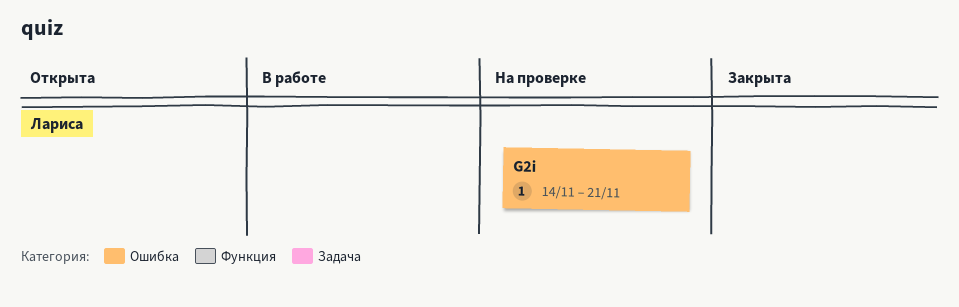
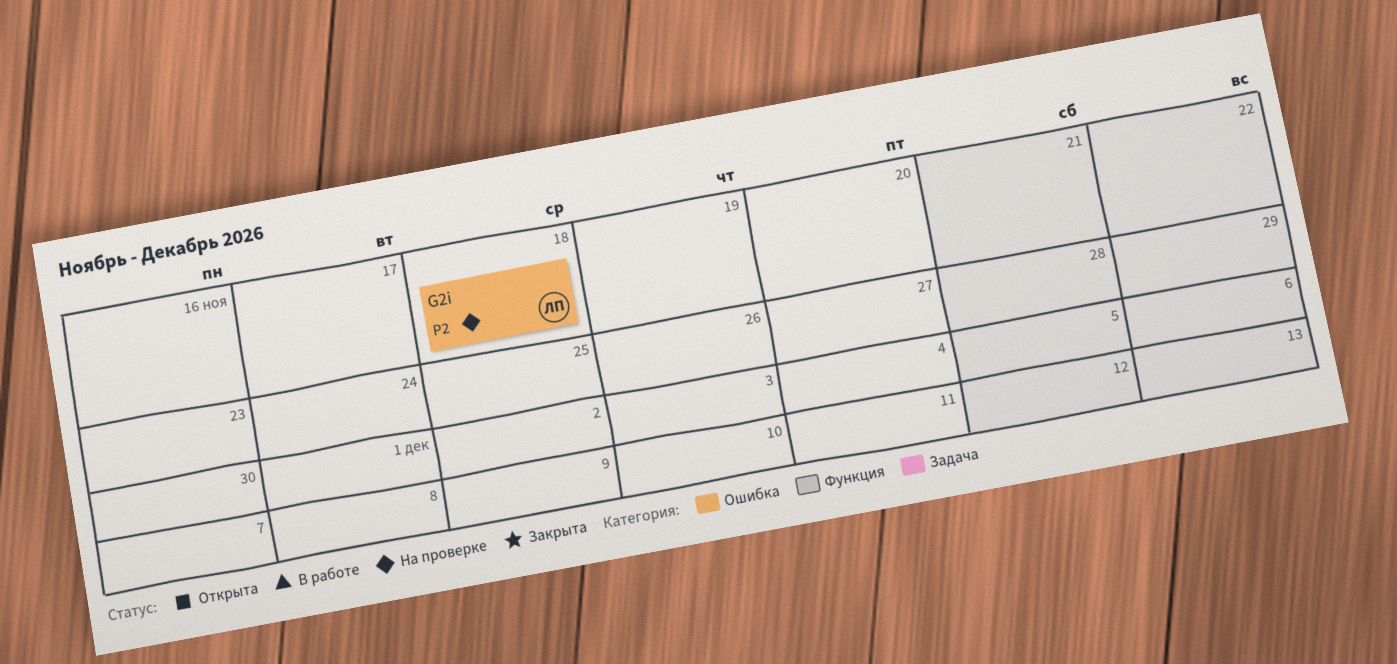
G2i, due: Nov 21 -> Nov 18

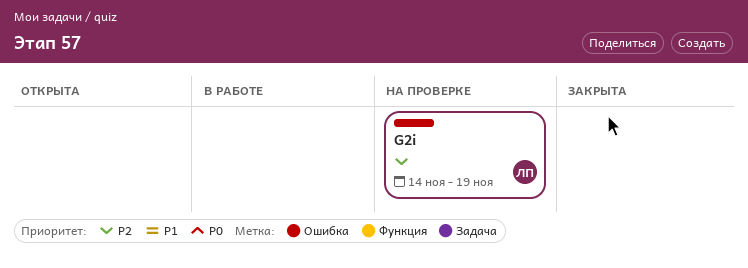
G2i, due: Nov 18 -> Nov 19

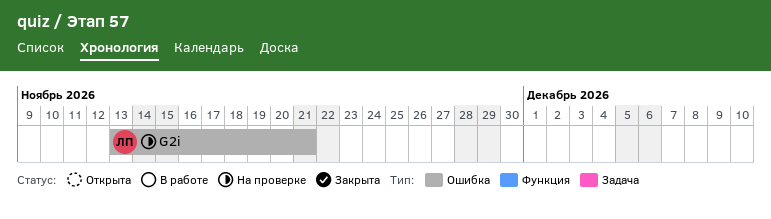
G2i, start: Nov 14 -> Nov 13
G2i, due: Nov 19 -> Nov 21

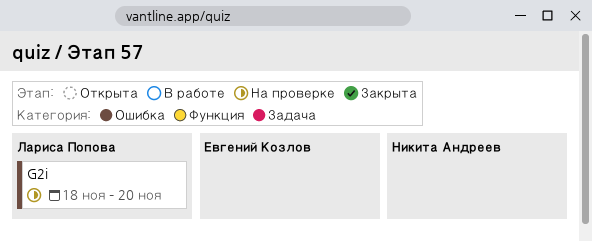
G2i, start: Nov 13 -> Nov 18
G2i, due: Nov 21 -> Nov 20

